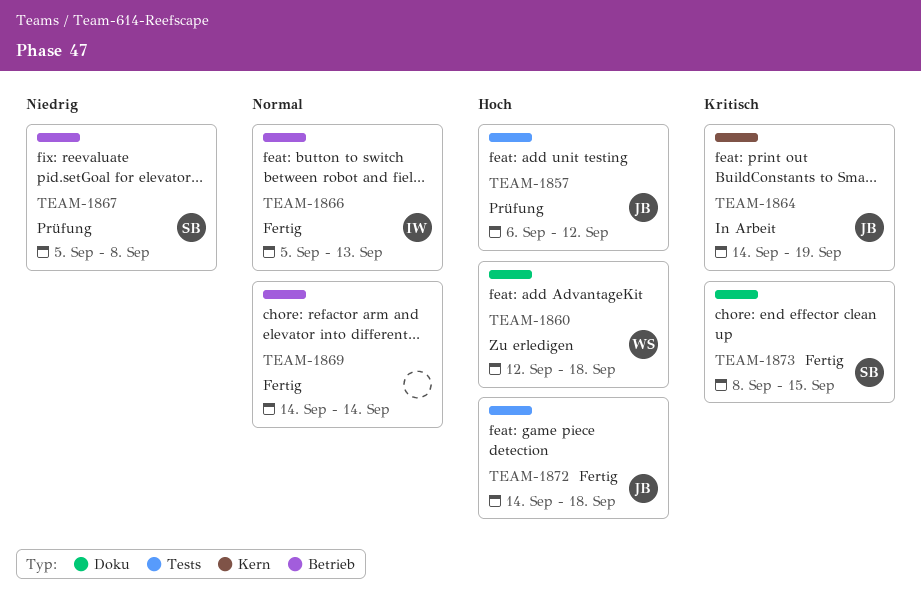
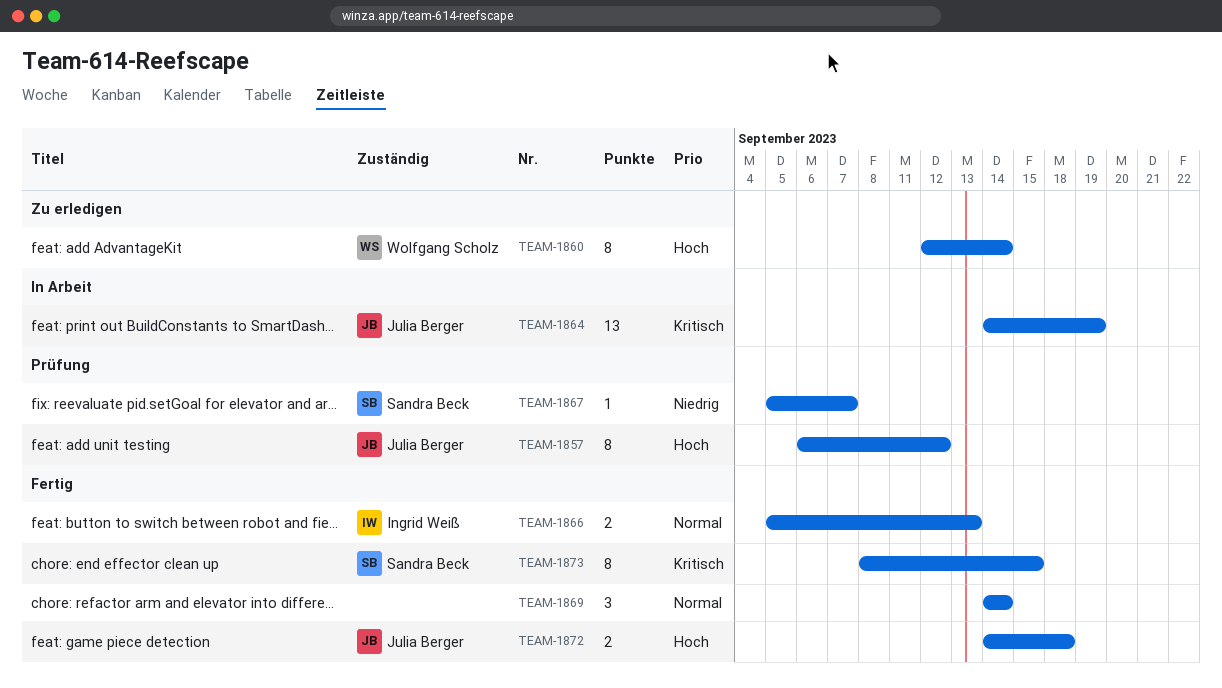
TEAM-1860, due: Sep 18 -> Sep 14
TEAM-1867, due: Sep 8 -> Sep 7

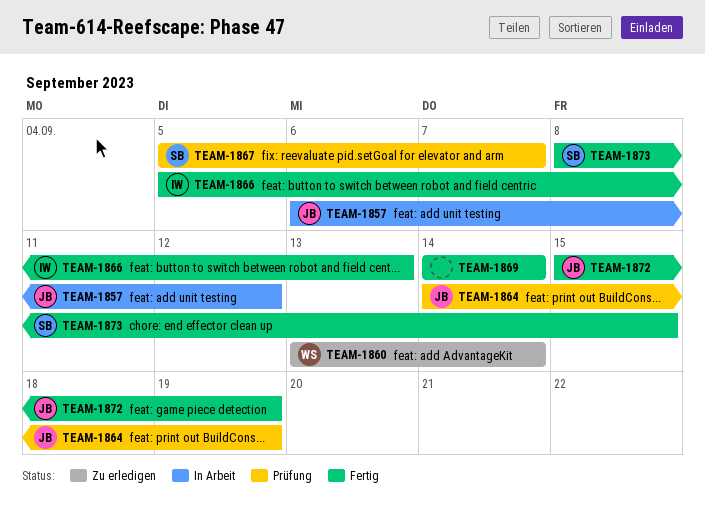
TEAM-1857, status: Prüfung -> In Arbeit
TEAM-1860, start: Sep 12 -> Sep 13
TEAM-1864, status: In Arbeit -> Prüfung
TEAM-1872, start: Sep 14 -> Sep 15
TEAM-1872, due: Sep 18 -> Sep 19

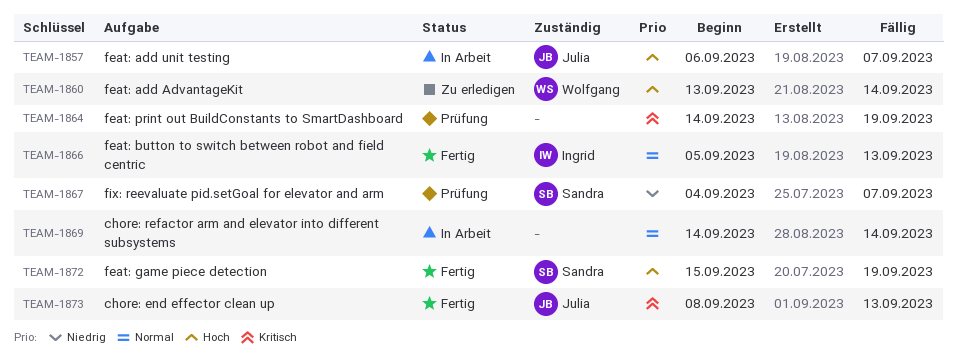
TEAM-1857, due: Sep 12 -> Sep 7
TEAM-1864, owner: Julia -> none
TEAM-1867, start: Sep 5 -> Sep 4
TEAM-1869, status: Fertig -> In Arbeit
TEAM-1872, owner: Julia -> Sandra
TEAM-1873, owner: Sandra -> Julia
TEAM-1873, due: Sep 15 -> Sep 13

